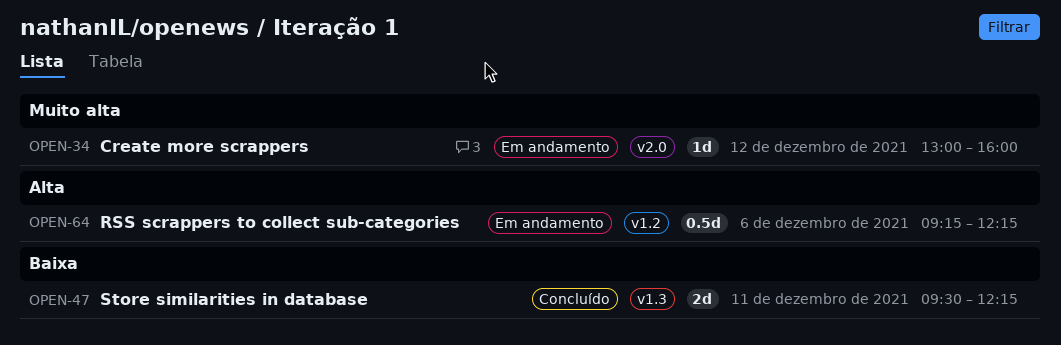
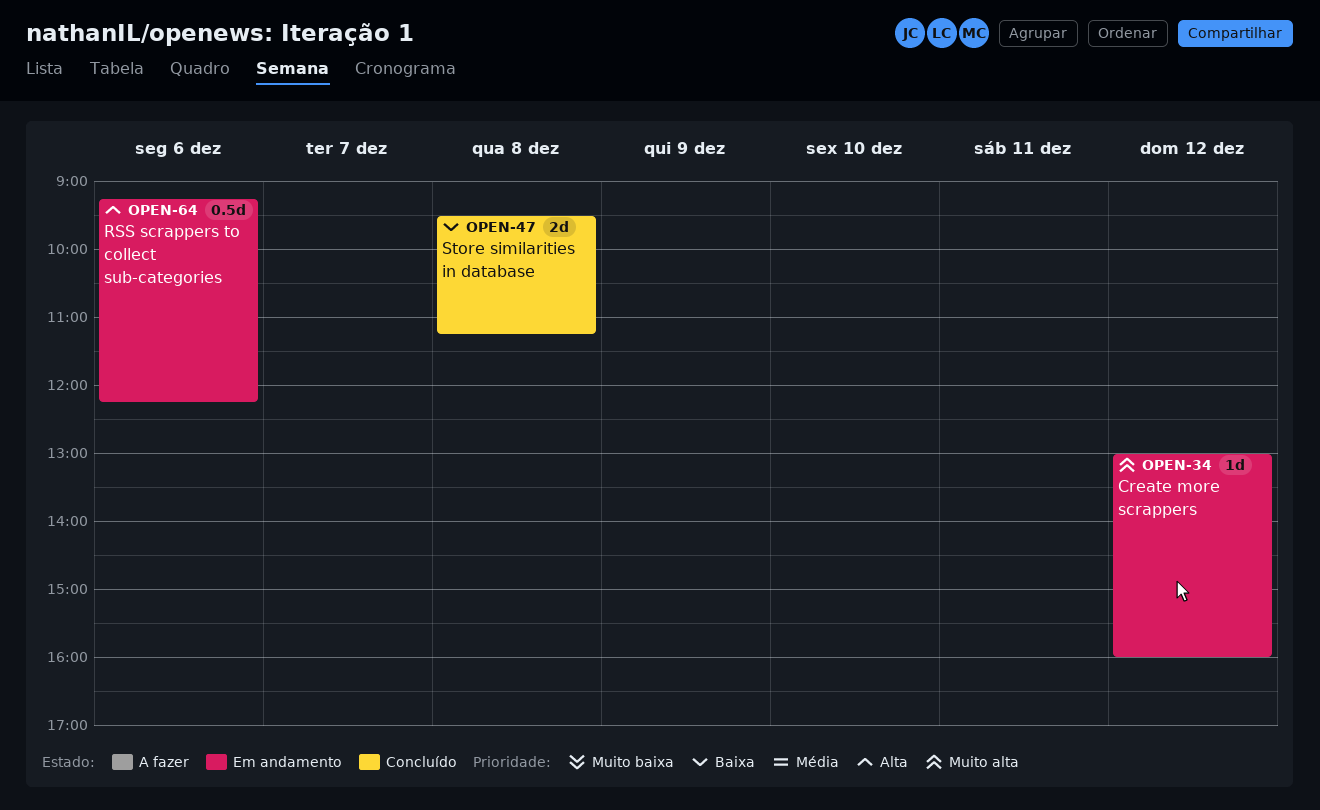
OPEN-47, day: Dec 11 -> Dec 8
OPEN-47, ends: 12:15 -> 11:15

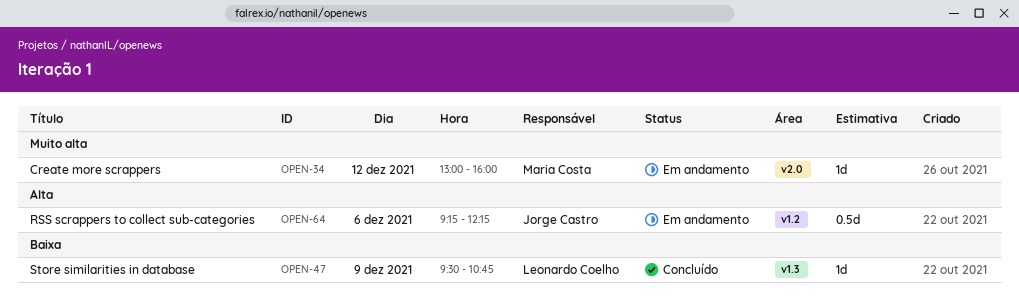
OPEN-47, estimate: 2d -> 1d
OPEN-47, day: Dec 8 -> Dec 9
OPEN-47, ends: 11:15 -> 10:45

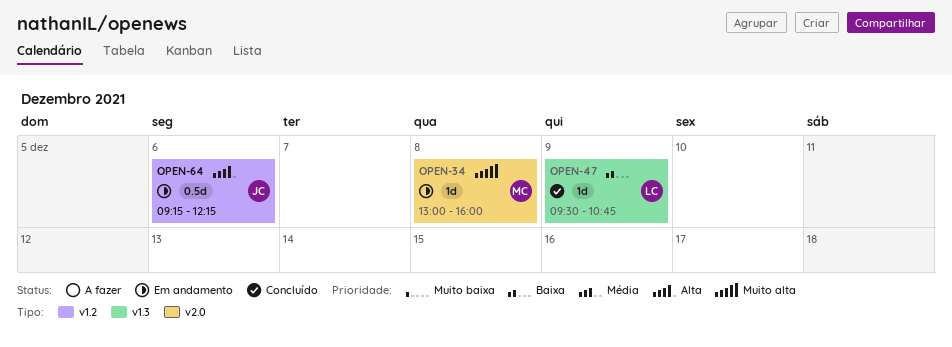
OPEN-34, day: Dec 12 -> Dec 8

